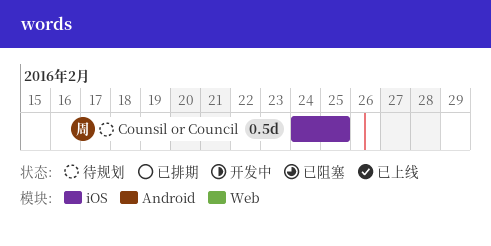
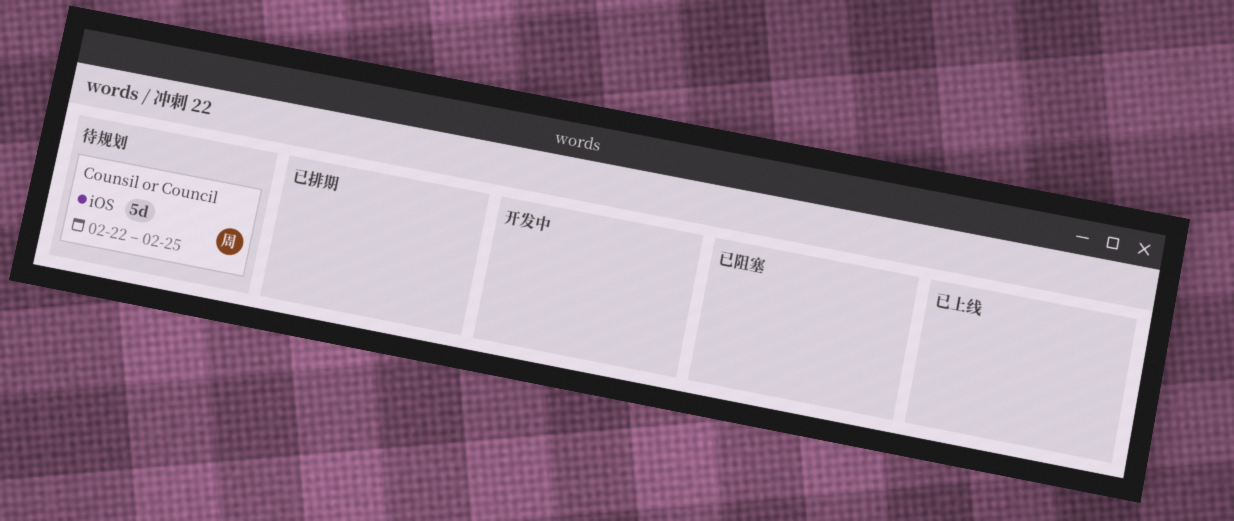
Counsil or Council, estimate: 0.5d -> 5d
Counsil or Council, start: Feb 24 -> Feb 22

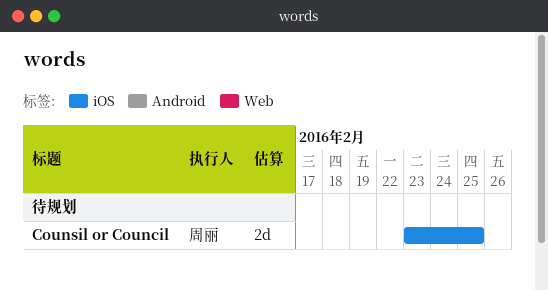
Counsil or Council, estimate: 5d -> 2d
Counsil or Council, start: Feb 22 -> Feb 23

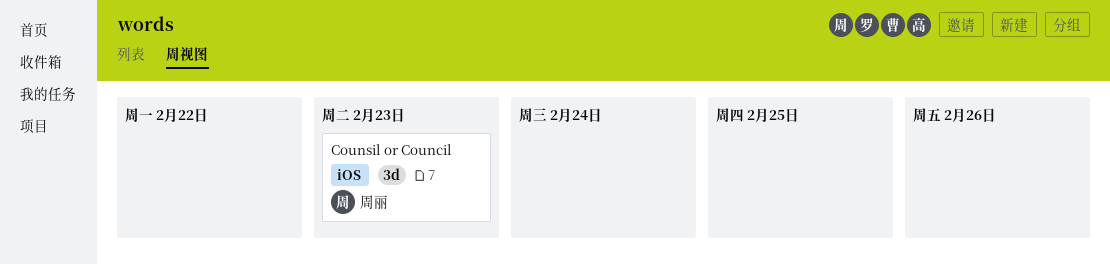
Counsil or Council, estimate: 2d -> 3d
Counsil or Council, due: Feb 25 -> Feb 23

